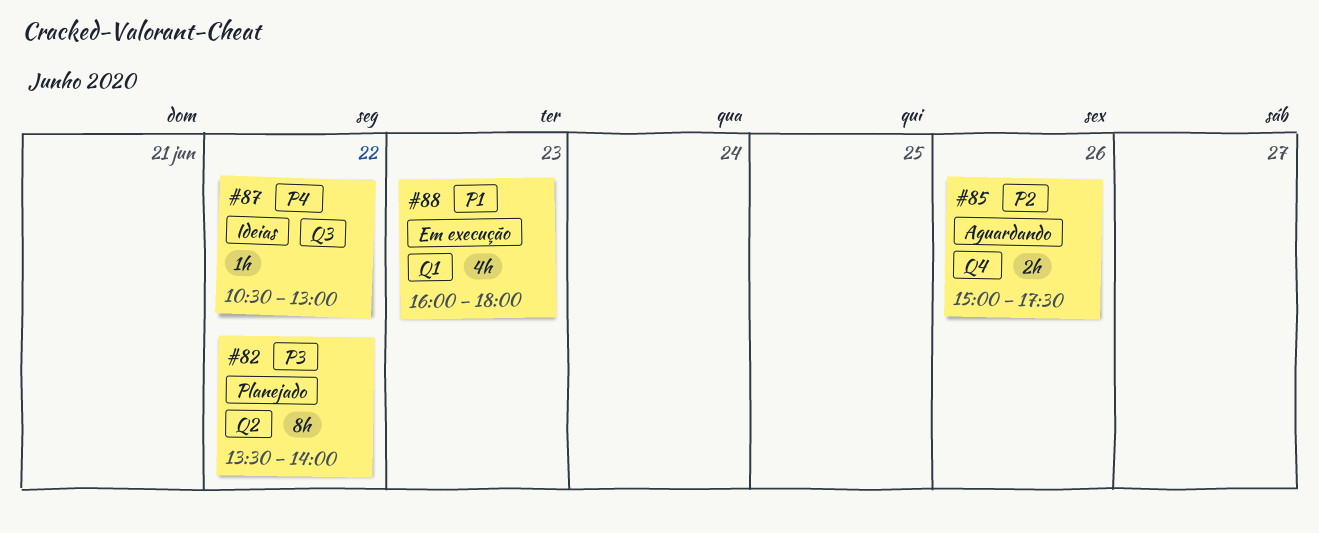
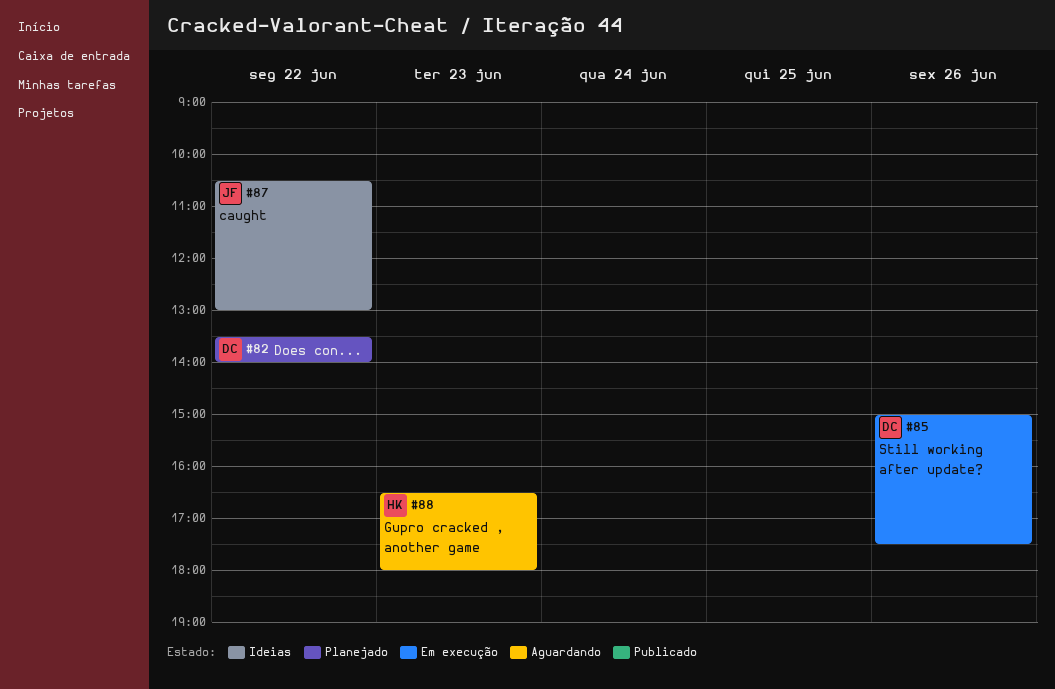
#85, status: Aguardando -> Em execução
#88, status: Em execução -> Aguardando
#88, begins: 16:00 -> 16:30

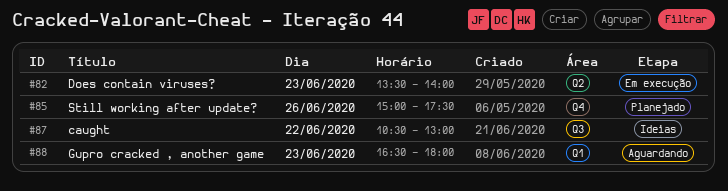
#82, status: Planejado -> Em execução
#82, day: Jun 22 -> Jun 23
#85, status: Em execução -> Planejado

